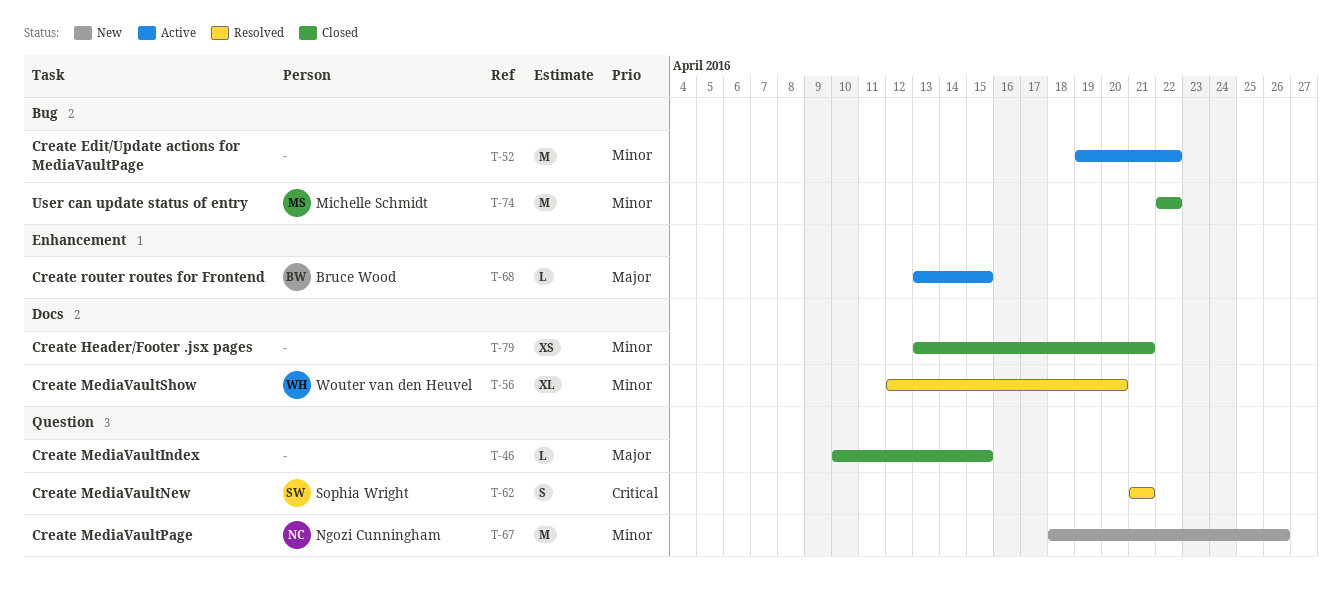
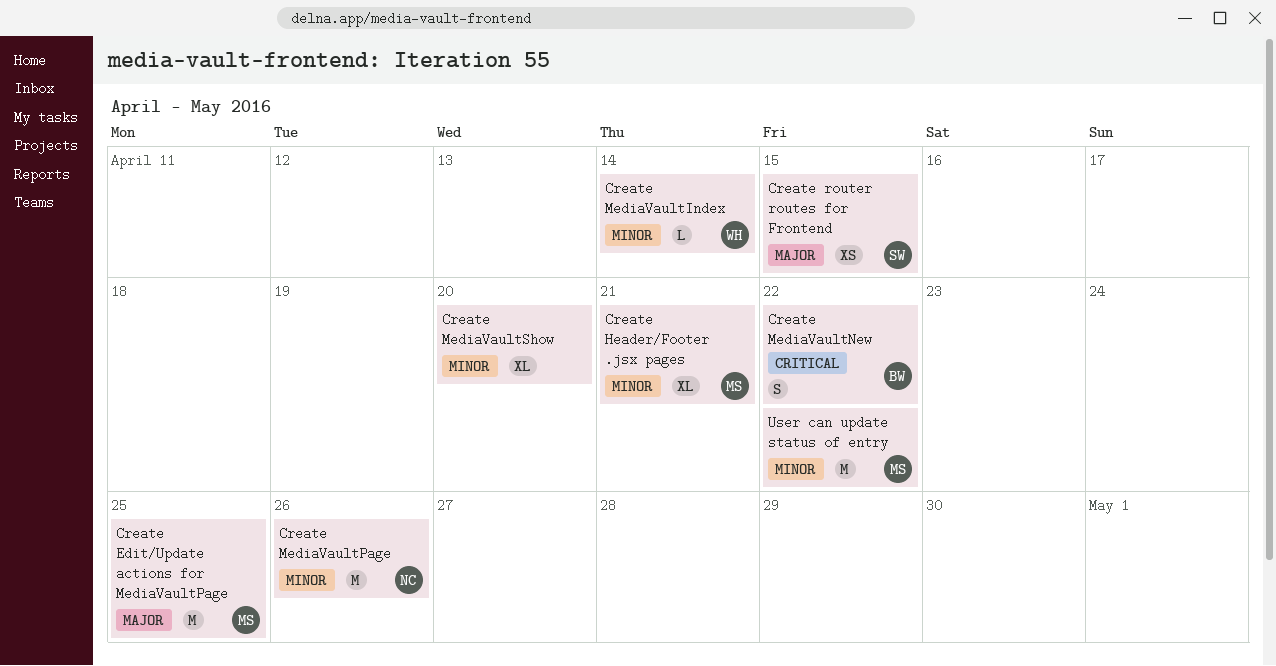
Create Edit/Update actions for MediaVaultPage, owner: none -> Michelle Schmidt
Create Edit/Update actions for MediaVaultPage, priority: Minor -> Major
Create Edit/Update actions for MediaVaultPage, due: Apr 22 -> Apr 25
Create Header/Footer .jsx pages, owner: none -> Michelle Schmidt
Create Header/Footer .jsx pages, estimate: XS -> XL
Create MediaVaultIndex, owner: none -> Wouter van den Heuvel
Create MediaVaultIndex, priority: Major -> Minor
Create MediaVaultIndex, due: Apr 15 -> Apr 14
Create MediaVaultNew, owner: Sophia Wright -> Bruce Wood
Create MediaVaultNew, due: Apr 21 -> Apr 22
Create MediaVaultShow, owner: Wouter van den Heuvel -> none
Create router routes for Frontend, owner: Bruce Wood -> Sophia Wright
Create router routes for Frontend, estimate: L -> XS

